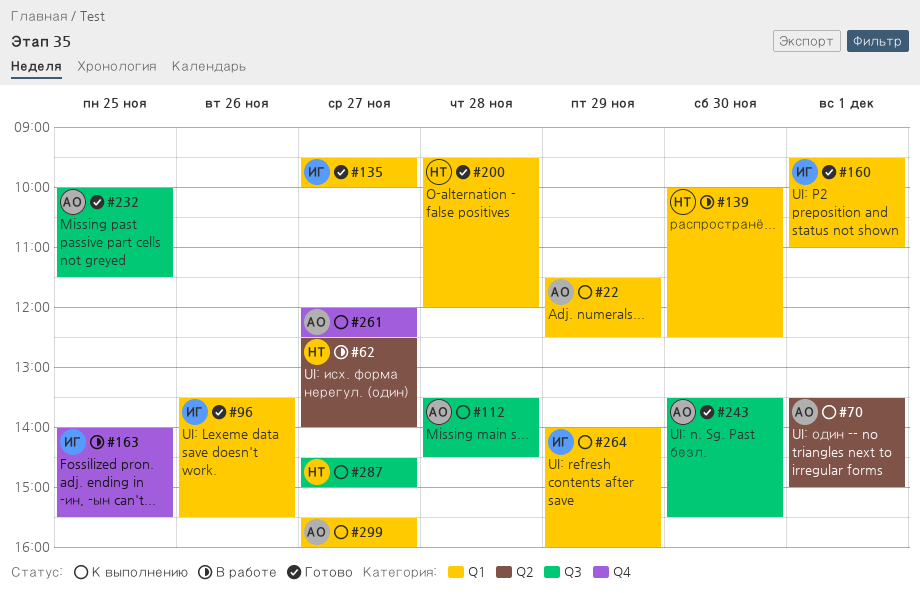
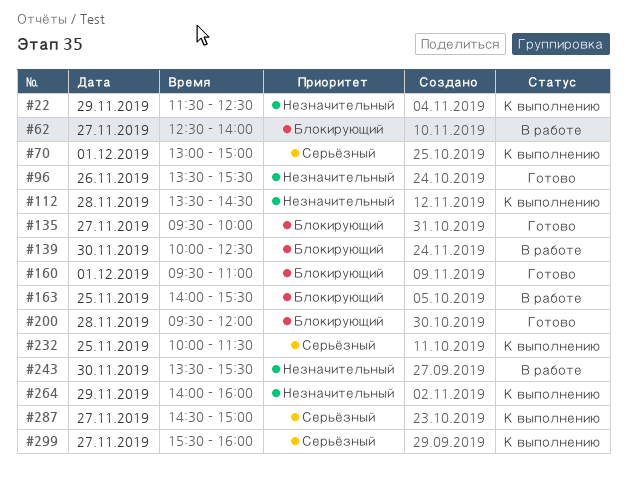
#70, begins: 13:30 -> 13:00
#232, status: Готово -> К выполнению
#243, status: Готово -> В работе
#261: present -> none

